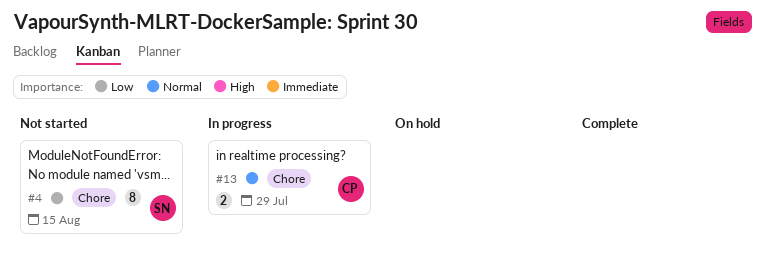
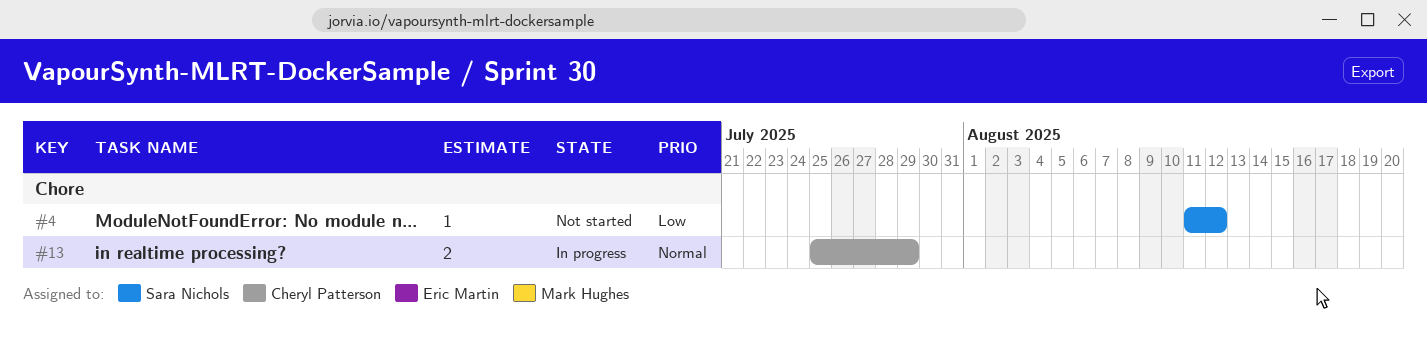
#4, estimate: 8 -> 1
#4, due: Aug 15 -> Aug 12

